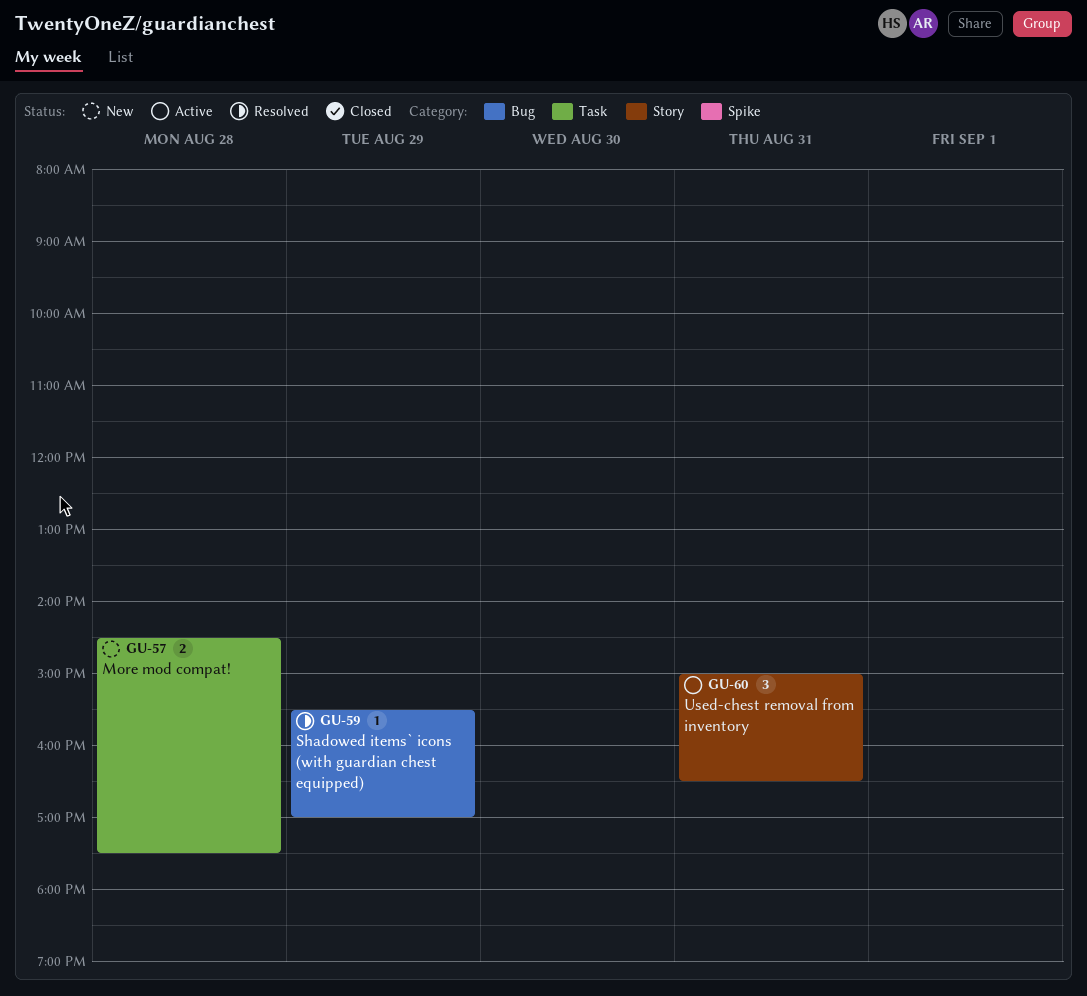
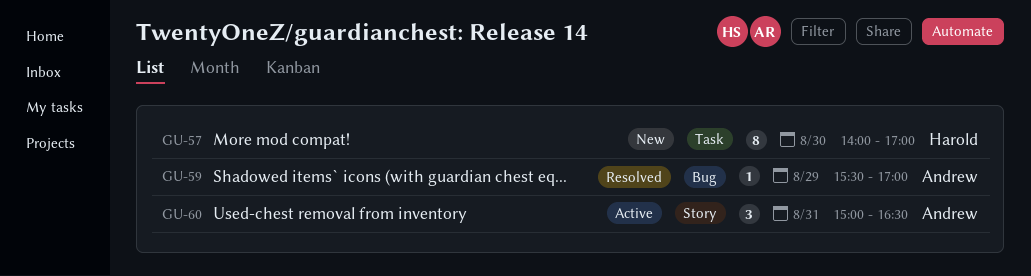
GU-57, estimate: 2 -> 8
GU-57, day: Aug 28 -> Aug 30
GU-57, begins: 14:30 -> 14:00
GU-57, ends: 17:30 -> 17:00

